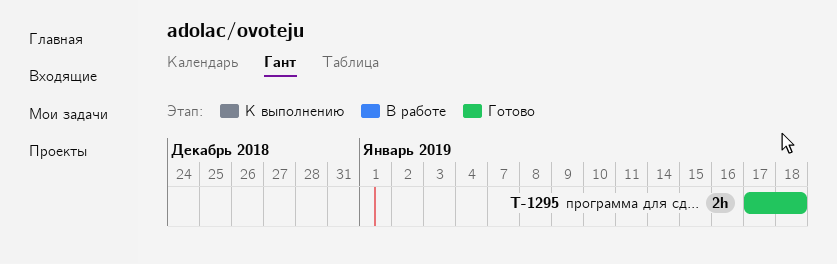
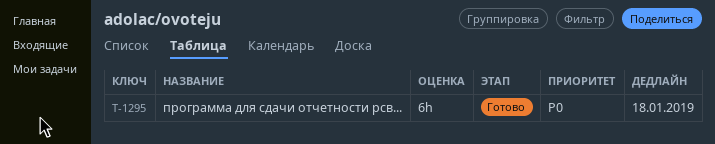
T-1295, estimate: 2h -> 6h

